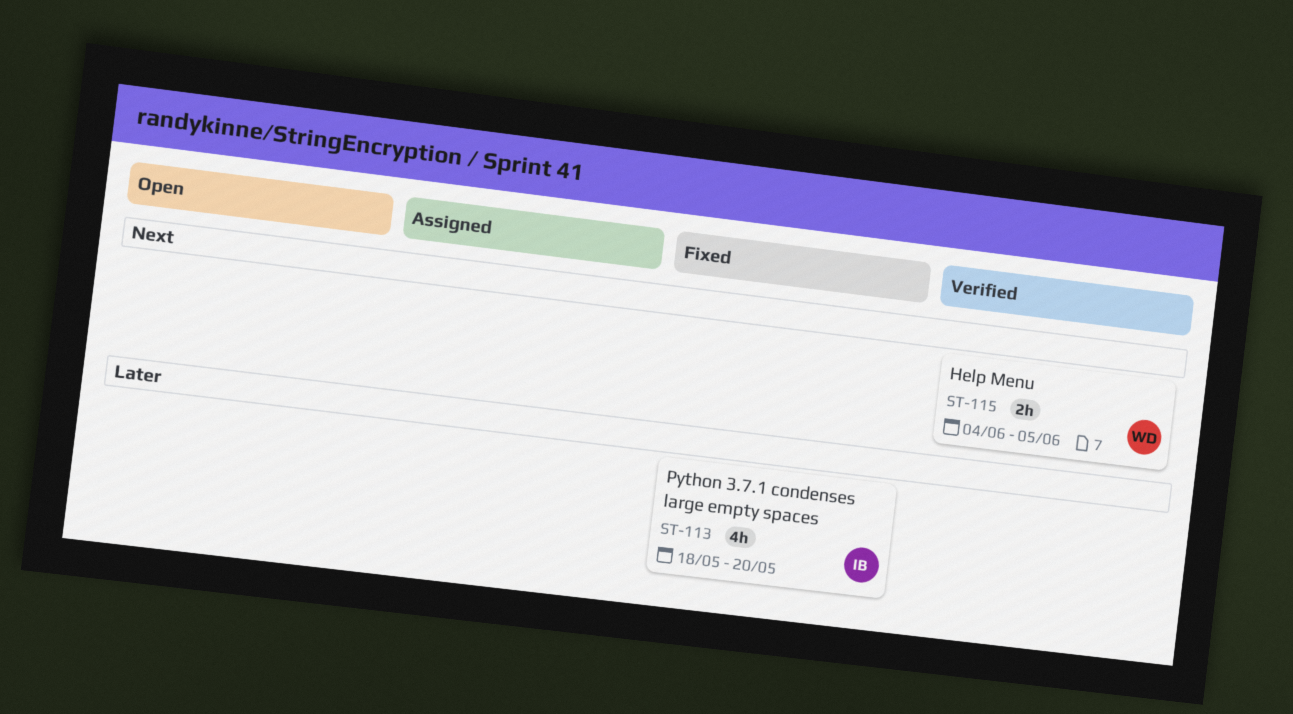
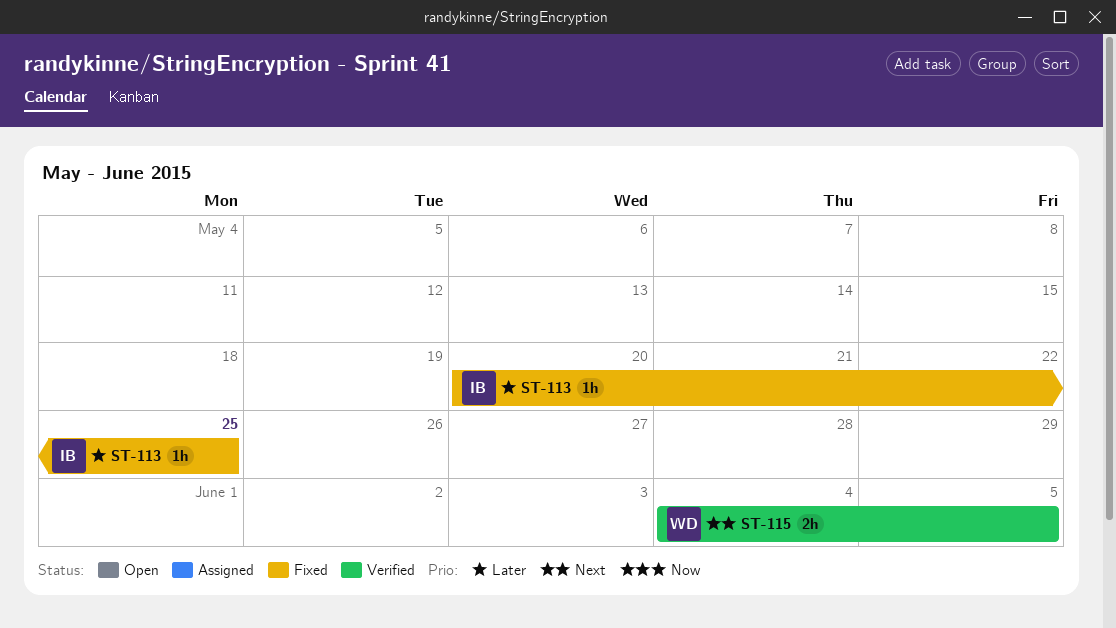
ST-113, estimate: 4h -> 1h
ST-113, start: May 18 -> May 20
ST-113, due: May 20 -> May 25

